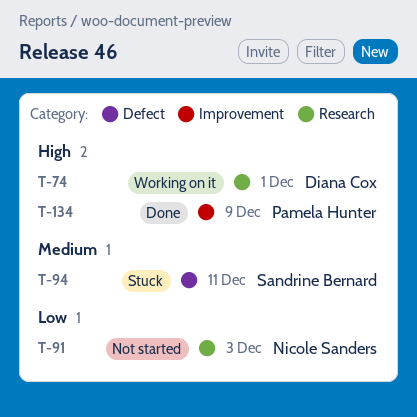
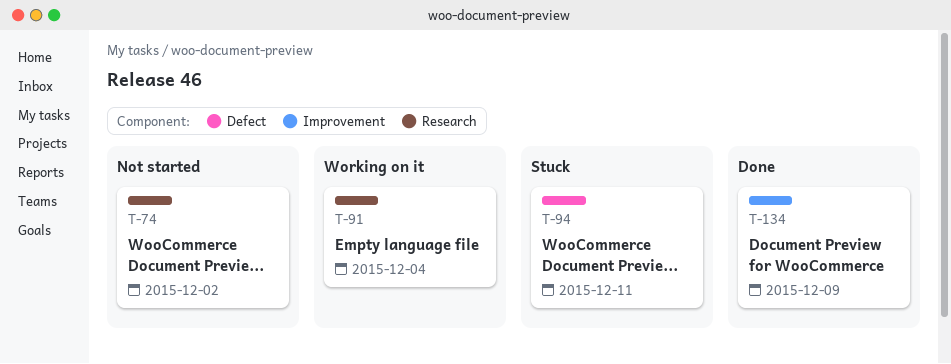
T-74, status: Working on it -> Not started
T-74, due: Dec 1 -> Dec 2
T-91, status: Not started -> Working on it
T-91, due: Dec 3 -> Dec 4

